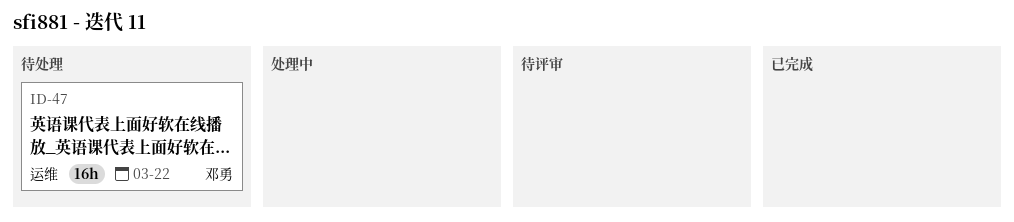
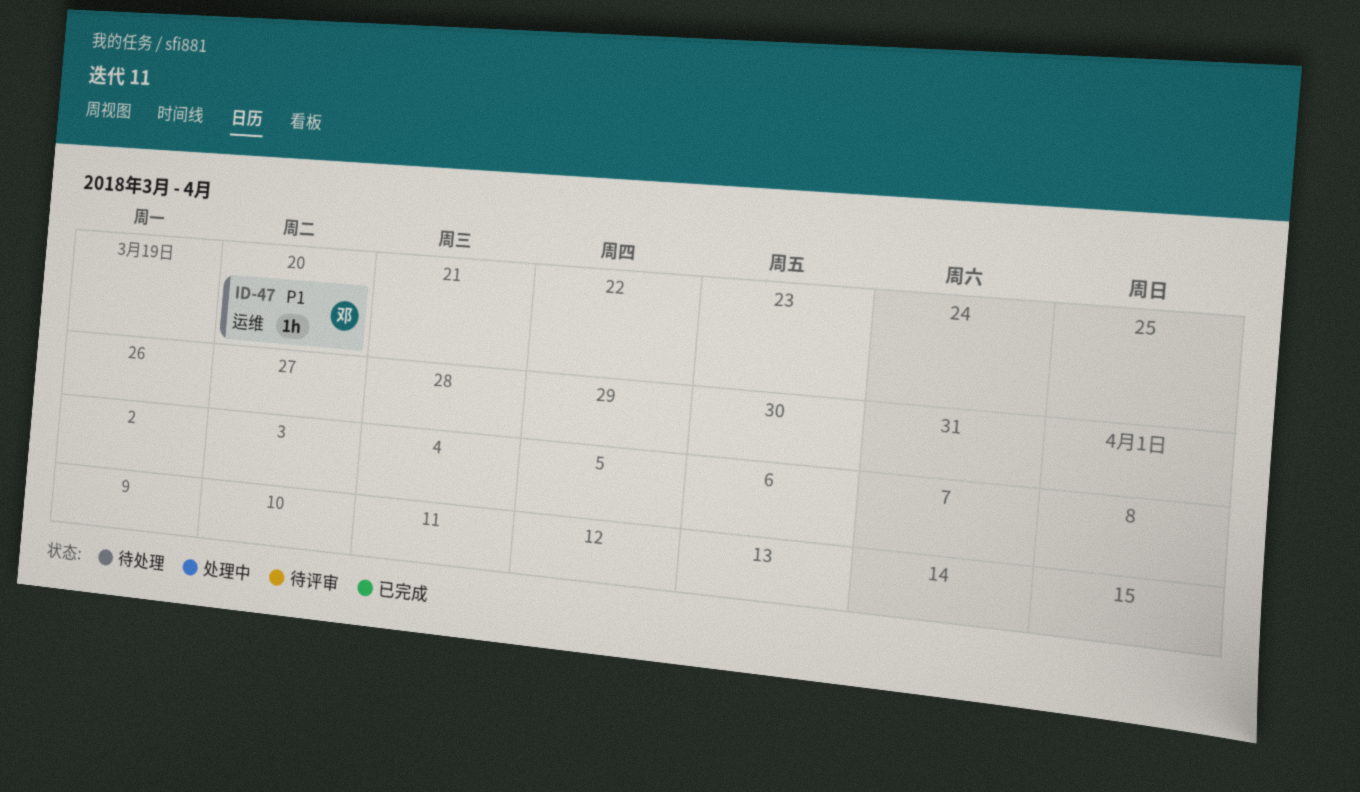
ID-47, estimate: 16h -> 1h
ID-47, due: Mar 22 -> Mar 20

